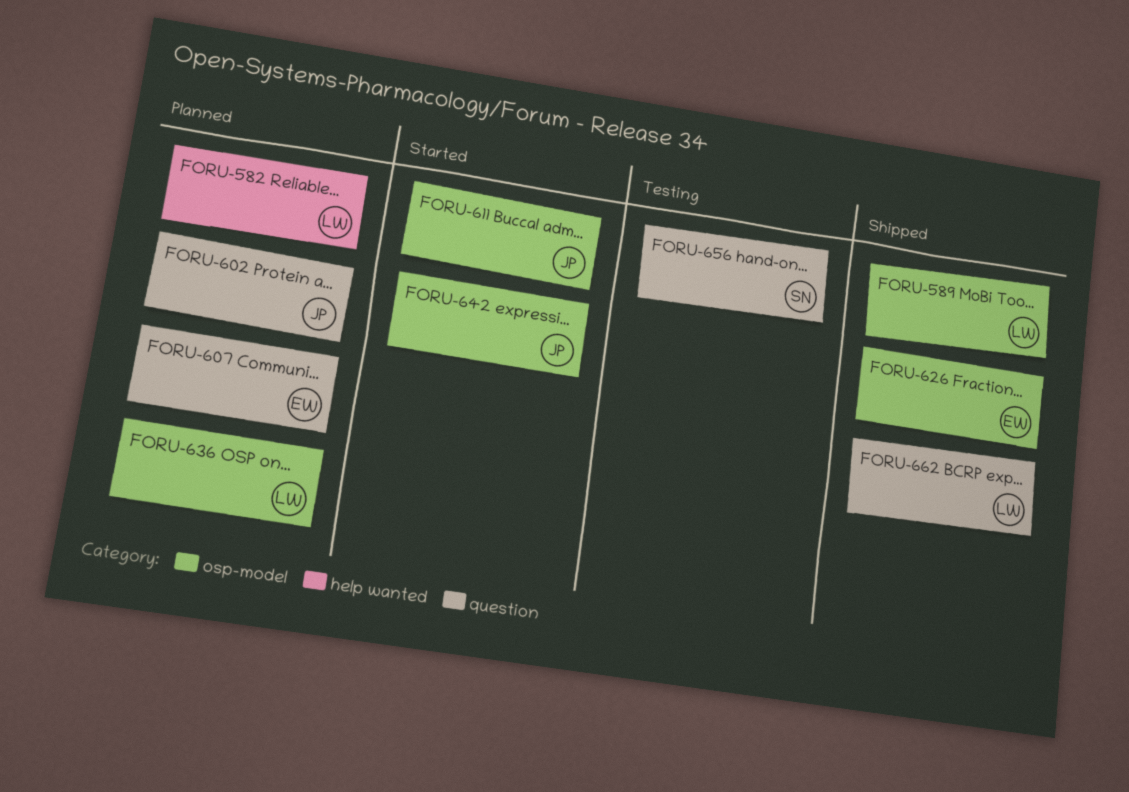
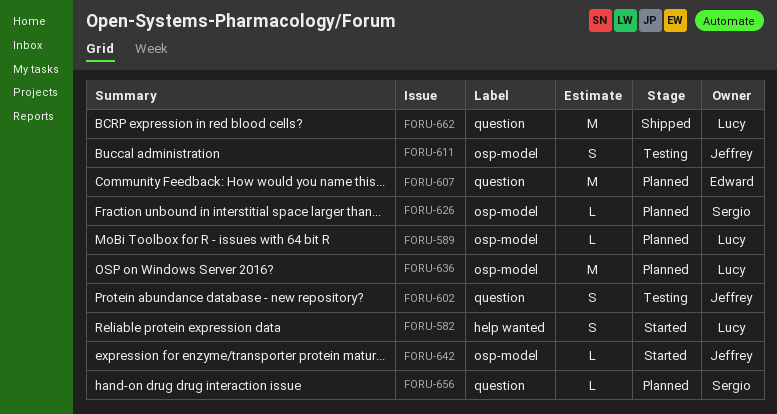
FORU-582, status: Planned -> Started
FORU-589, status: Shipped -> Planned
FORU-602, status: Planned -> Testing
FORU-611, status: Started -> Testing
FORU-626, status: Shipped -> Planned
FORU-626, owner: Edward -> Sergio
FORU-656, status: Testing -> Planned

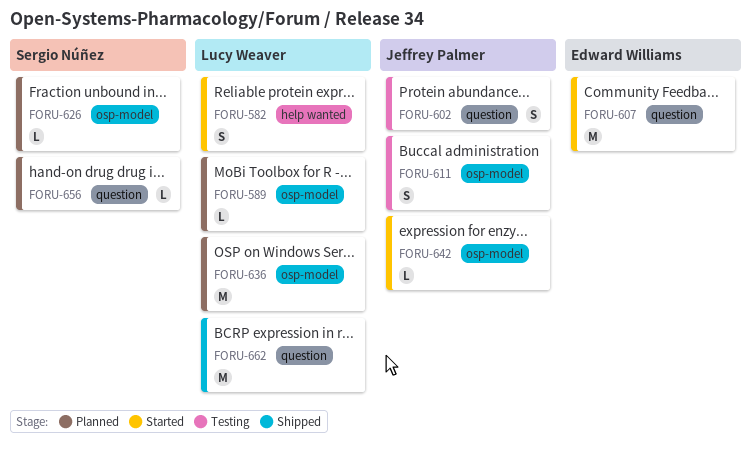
FORU-607, status: Planned -> Started

